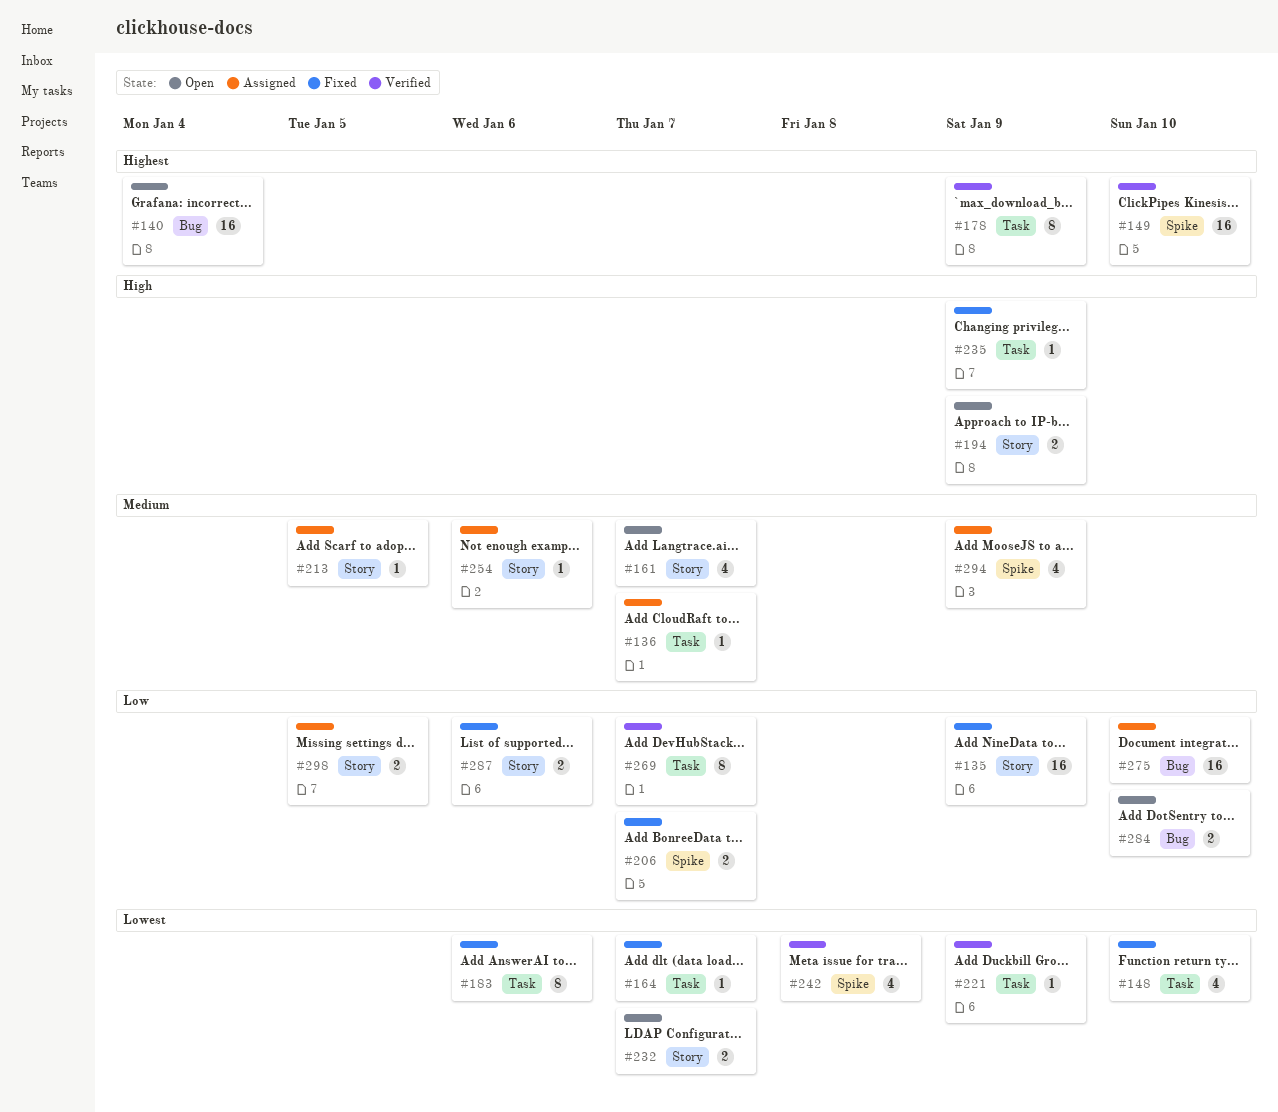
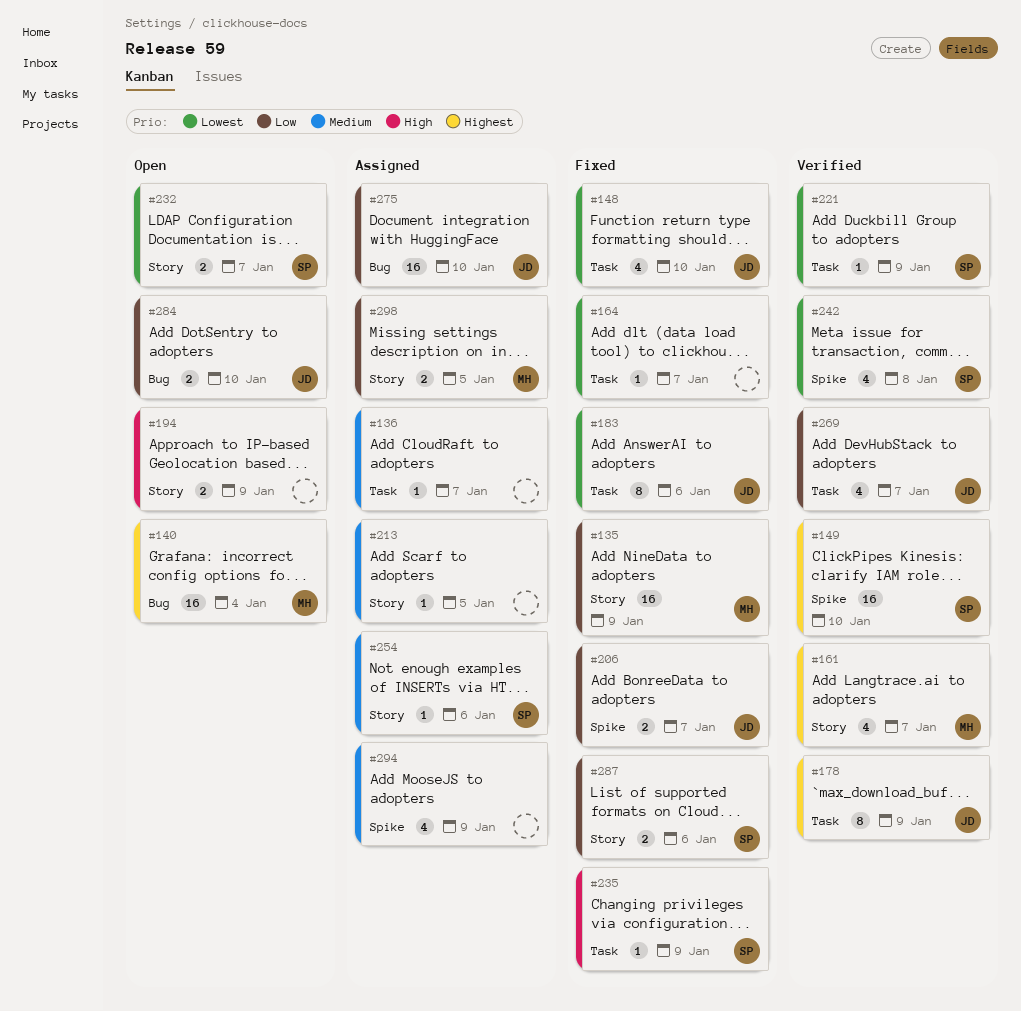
#161, status: Open -> Verified
#161, priority: Medium -> Highest
#269, estimate: 8 -> 4

